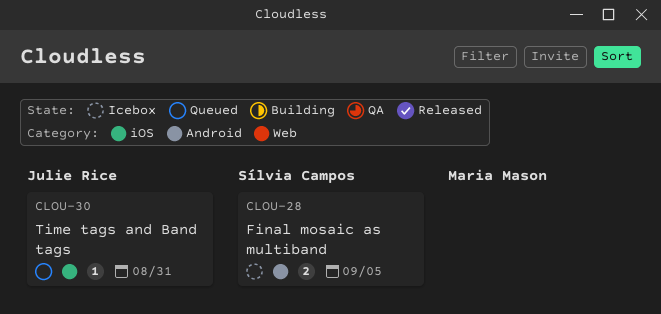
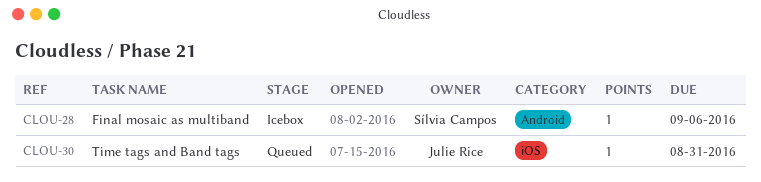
CLOU-28, estimate: 2 -> 1
CLOU-28, due: Sep 5 -> Sep 6

